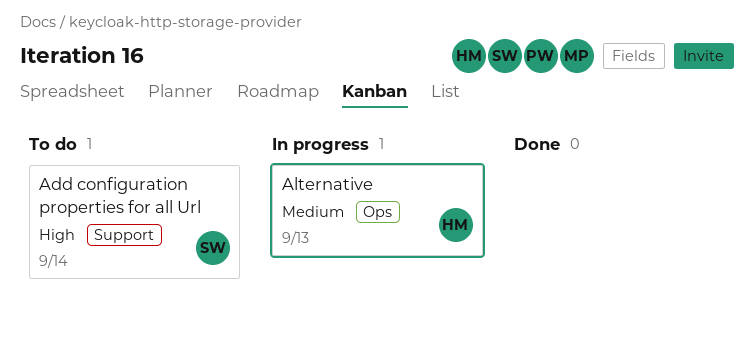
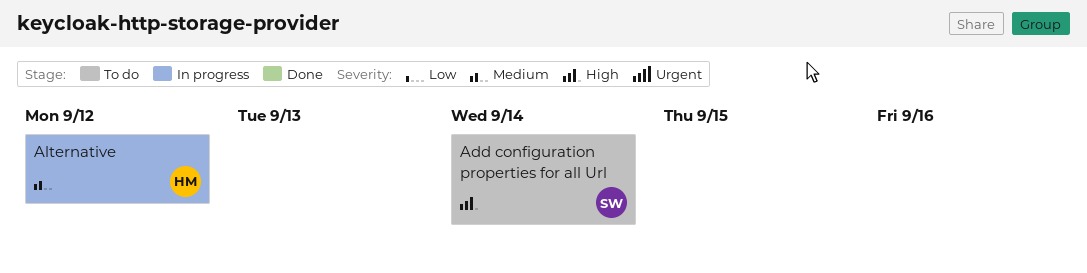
Alternative, due: Sep 13 -> Sep 12

